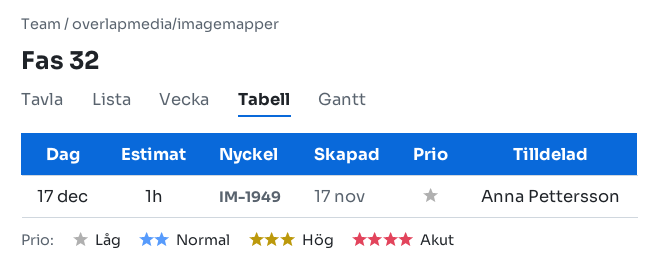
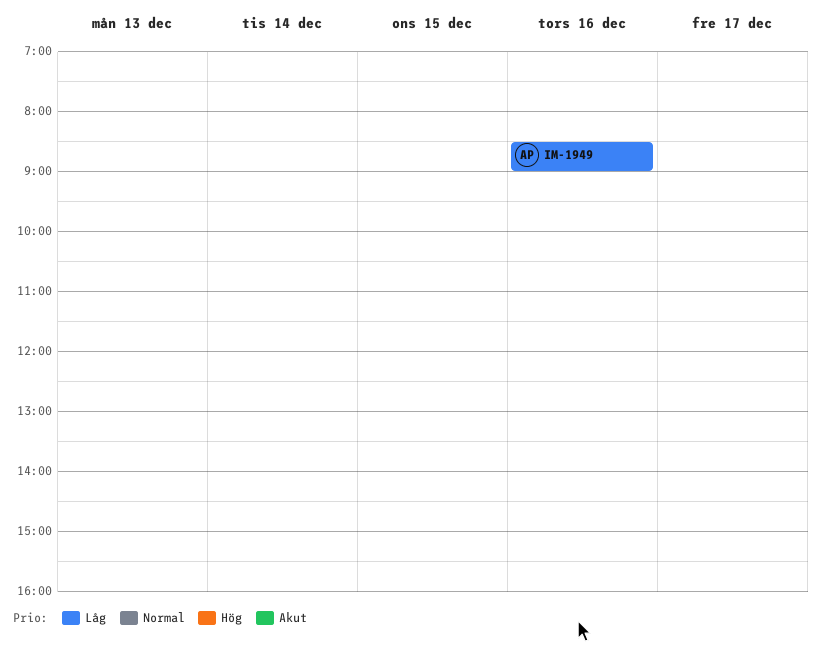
IM-1949, day: Dec 17 -> Dec 16

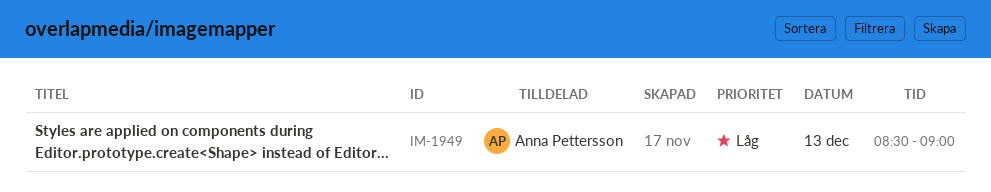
IM-1949, day: Dec 16 -> Dec 13

